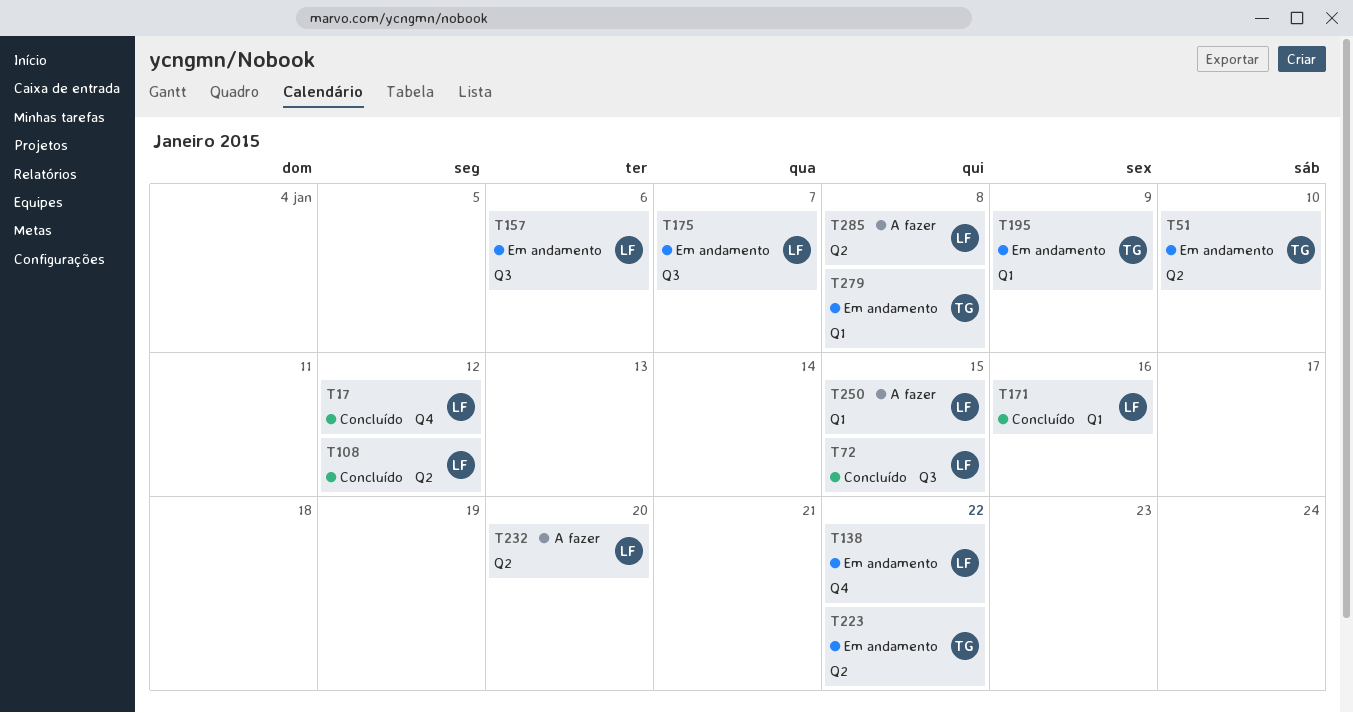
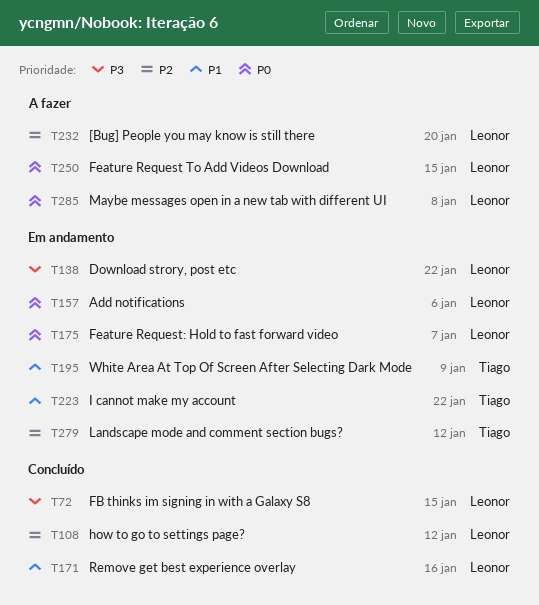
T17: present -> none
T51: present -> none
T279, due: Jan 8 -> Jan 12

